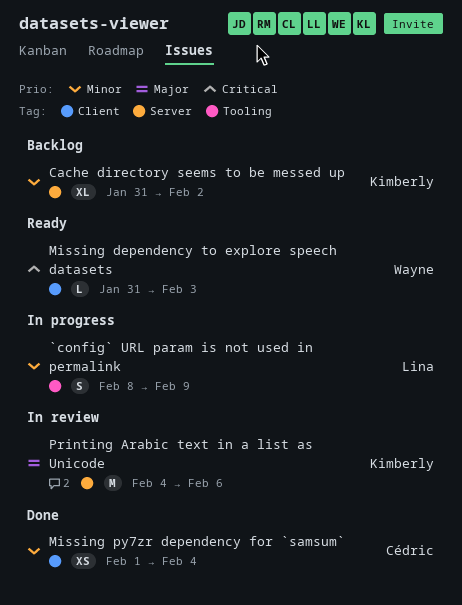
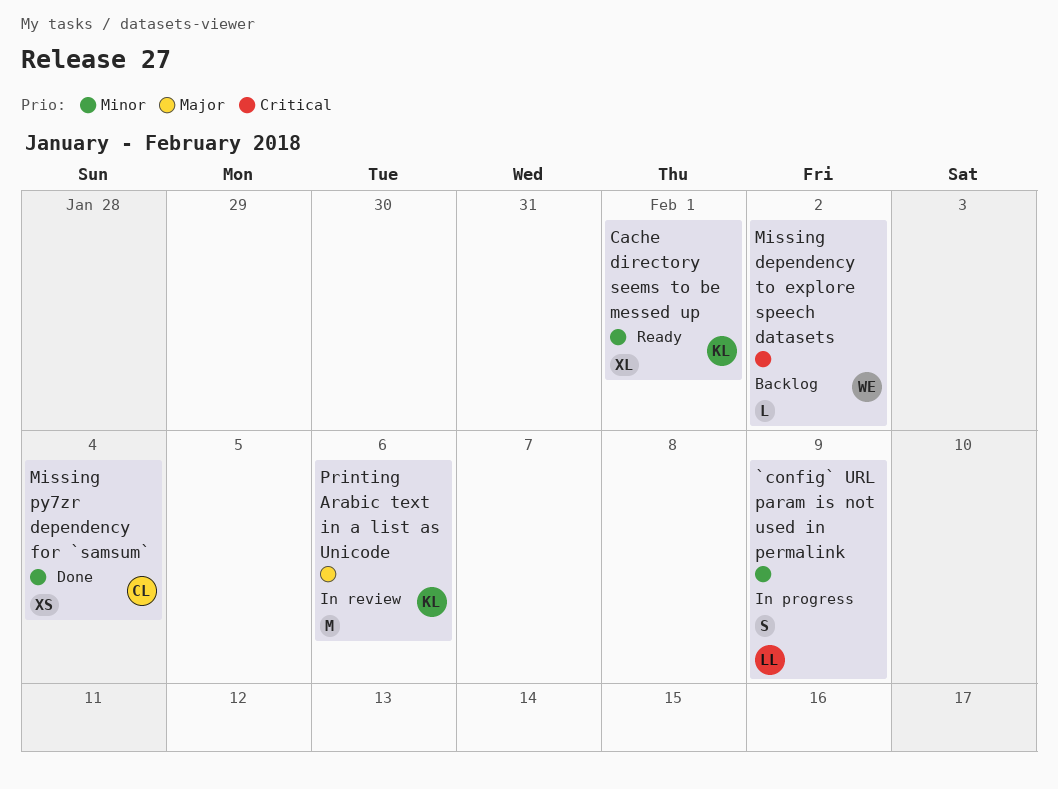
Cache directory seems to be messed up, status: Backlog -> Ready
Cache directory seems to be messed up, due: Feb 2 -> Feb 1
Missing dependency to explore speech datasets, status: Ready -> Backlog
Missing dependency to explore speech datasets, due: Feb 3 -> Feb 2

